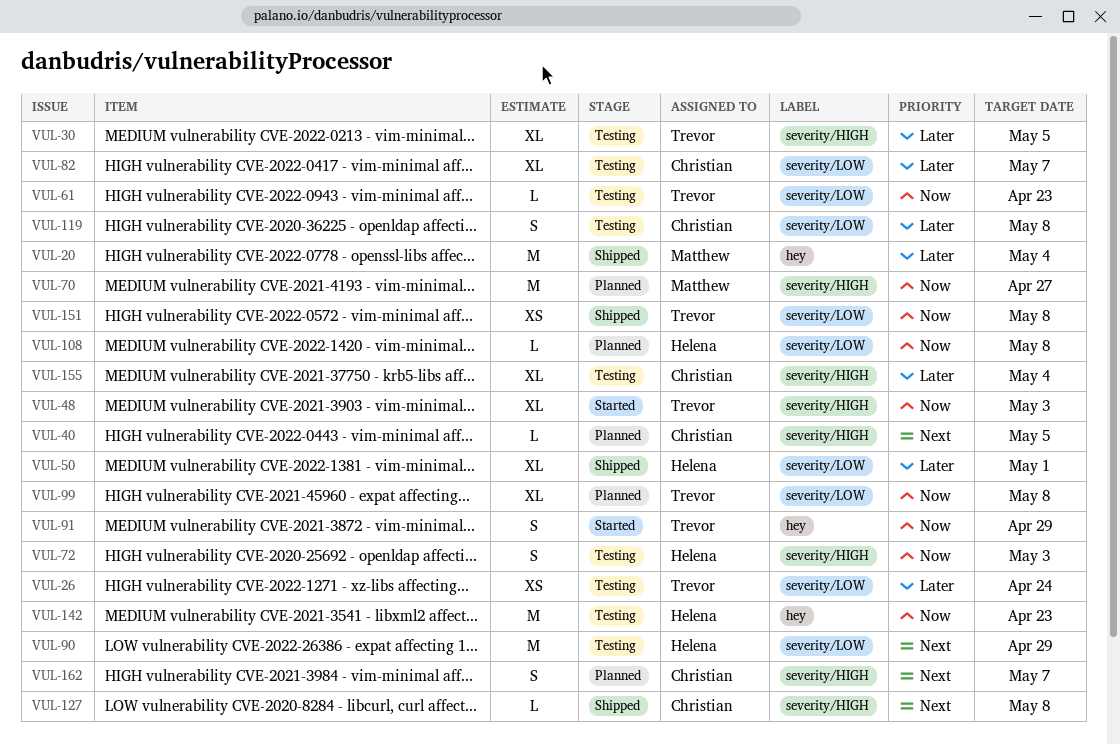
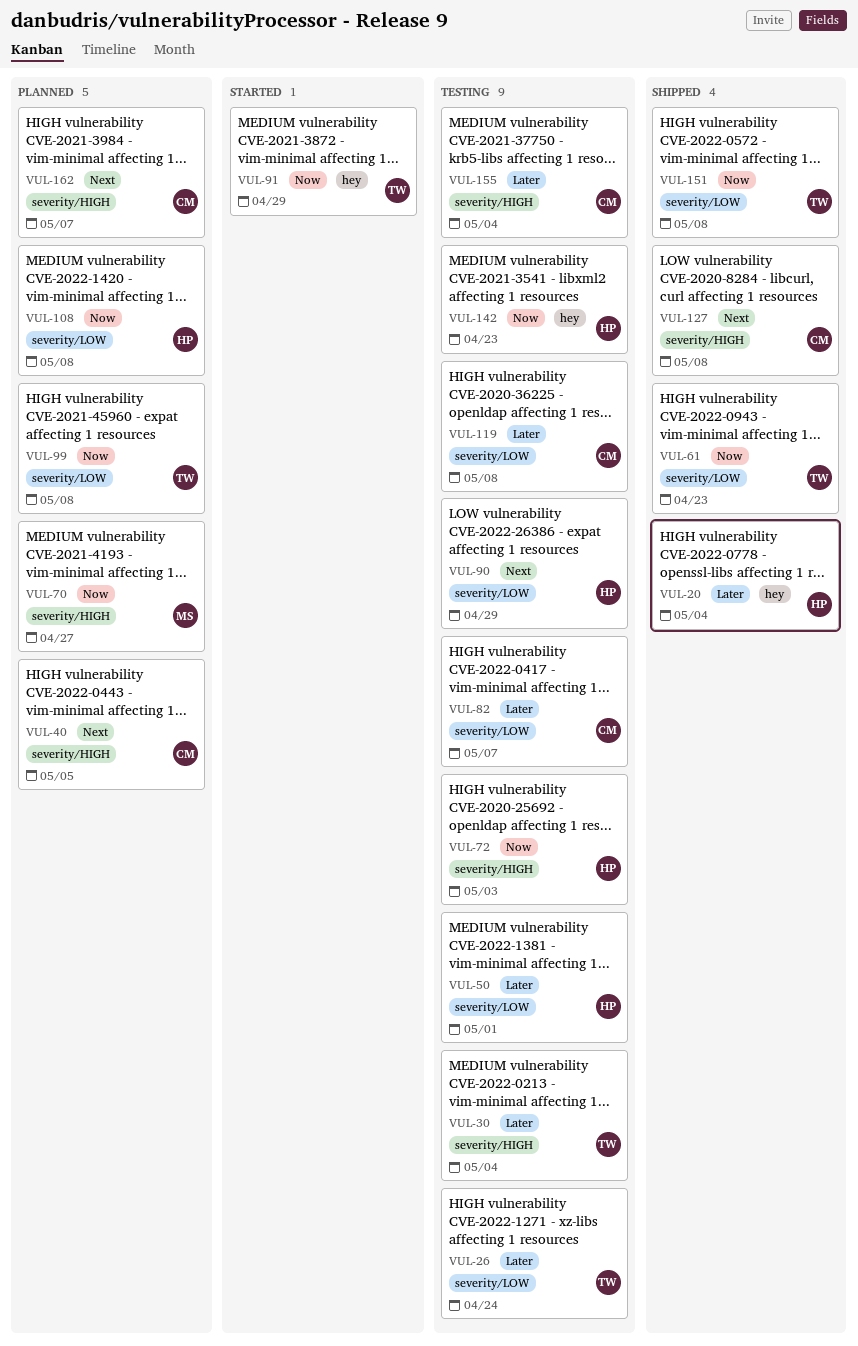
VUL-20, owner: Matthew -> Helena
VUL-30, due: May 5 -> May 4
VUL-48: present -> none
VUL-50, status: Shipped -> Testing
VUL-61, status: Testing -> Shipped

